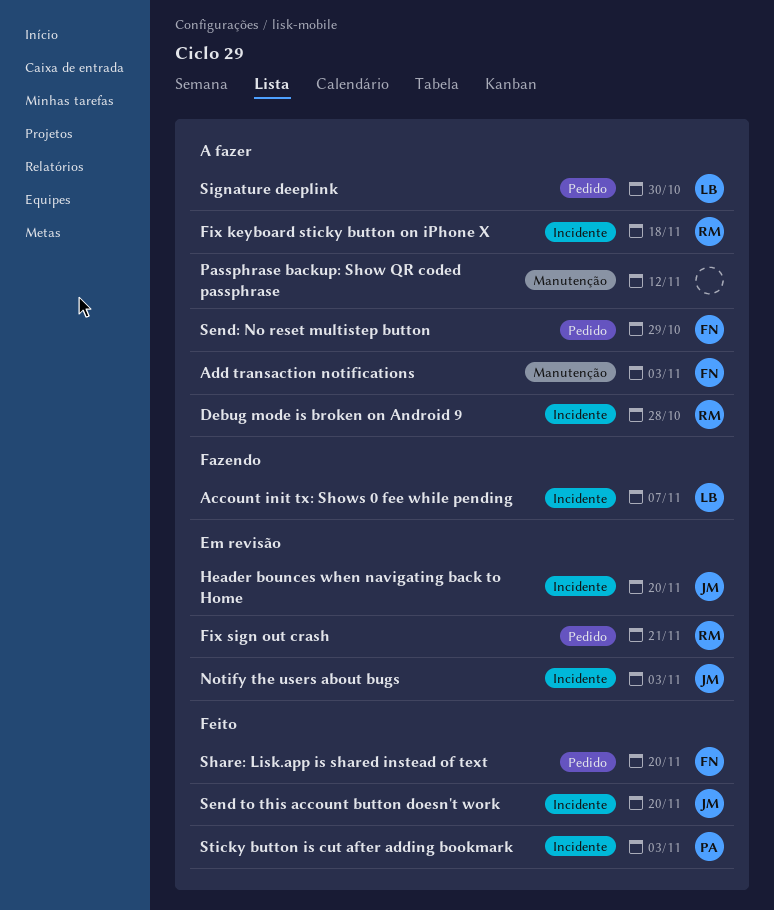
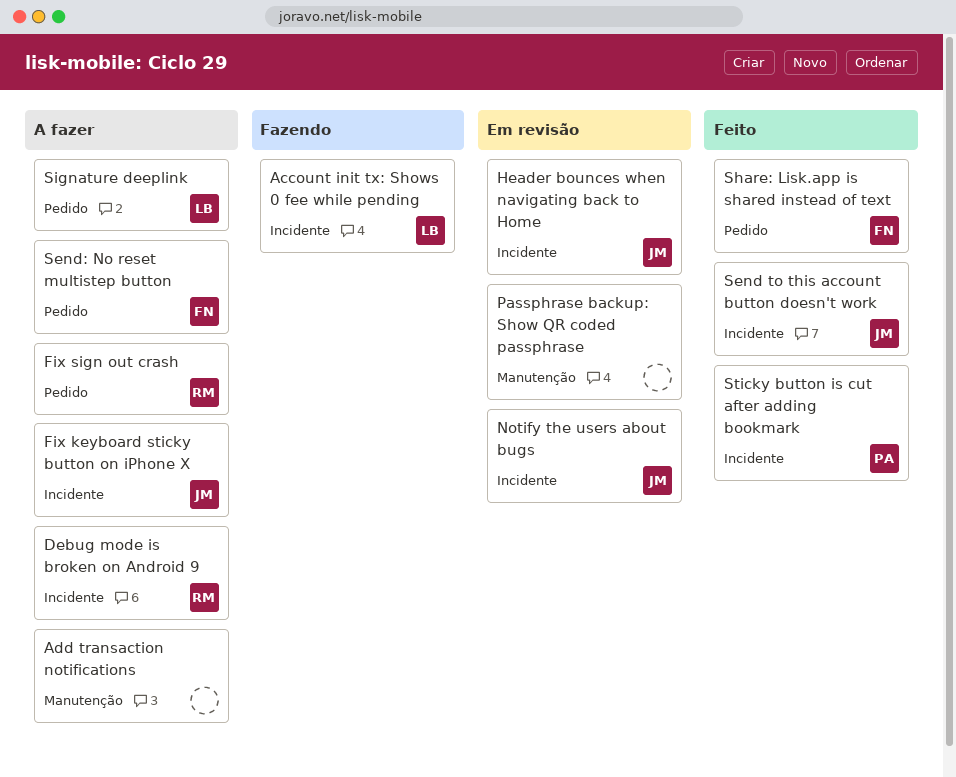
Add transaction notifications, owner: FN -> none
Fix keyboard sticky button on iPhone X, owner: RM -> JM
Fix sign out crash, status: Em revisão -> A fazer
Passphrase backup: Show QR coded passphrase, status: A fazer -> Em revisão

